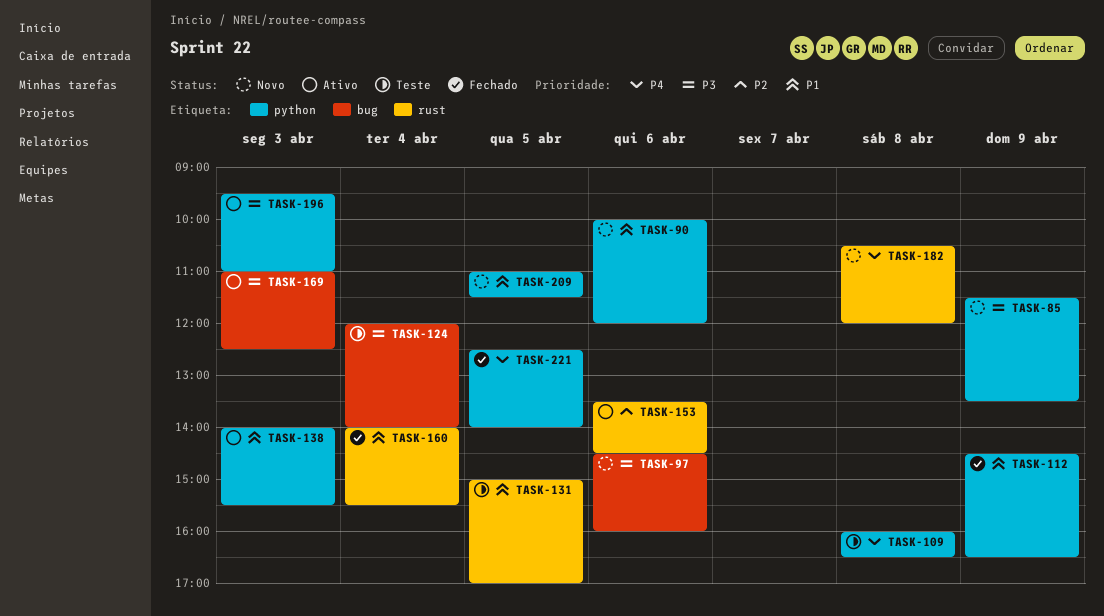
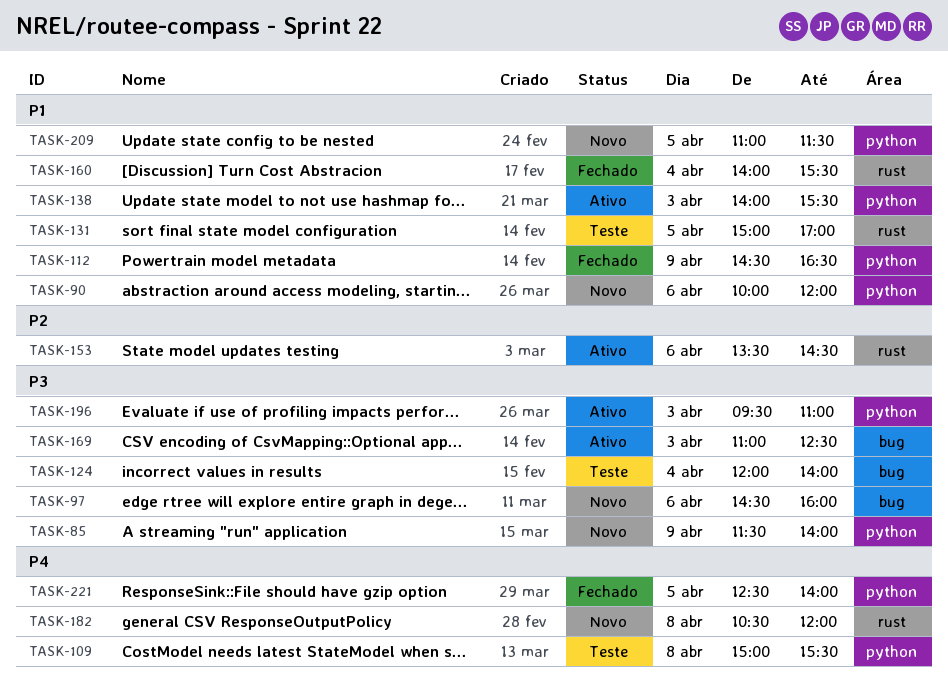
TASK-85, ends: 13:30 -> 14:00
TASK-109, begins: 16:00 -> 15:00
TASK-109, ends: 16:30 -> 15:30

